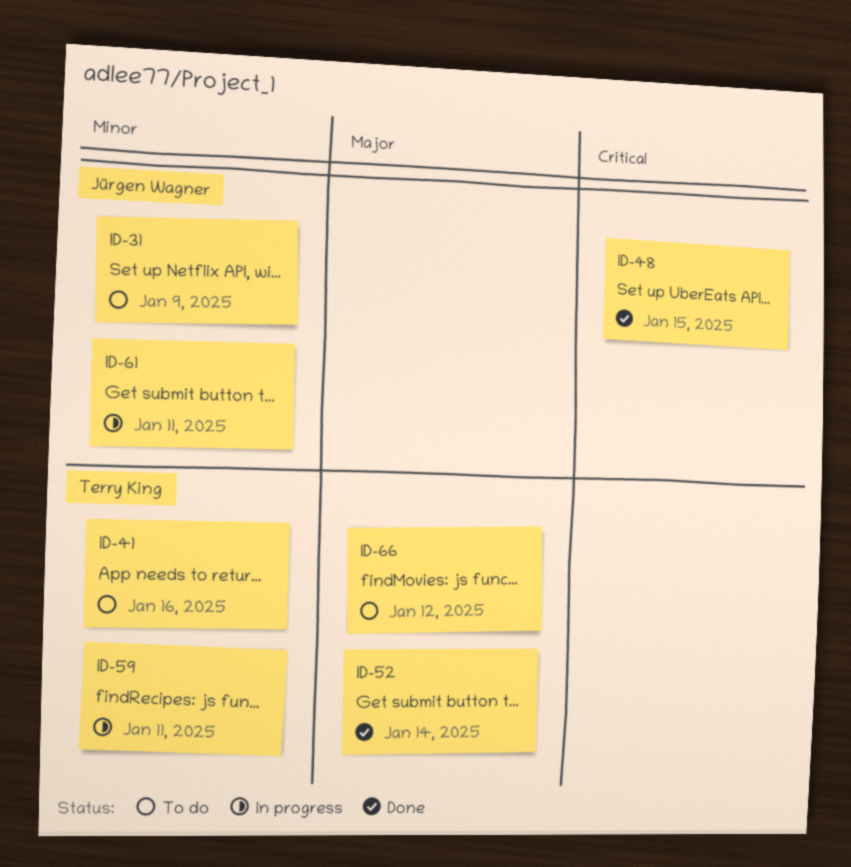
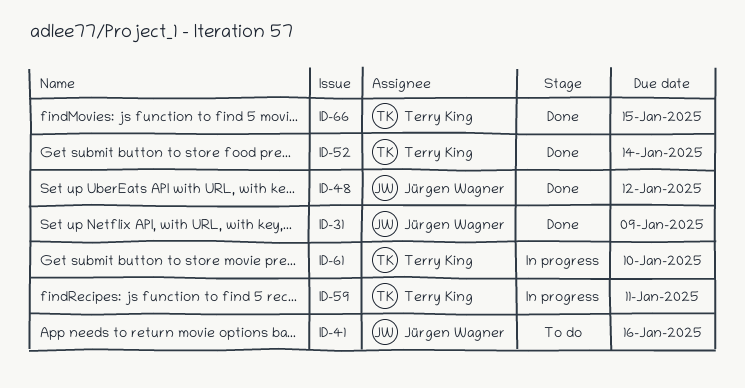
ID-31, status: To do -> Done
ID-41, owner: Terry King -> Jürgen Wagner
ID-48, due: Jan 15 -> Jan 12
ID-61, owner: Jürgen Wagner -> Terry King
ID-61, due: Jan 11 -> Jan 10
ID-66, status: To do -> Done
ID-66, due: Jan 12 -> Jan 15

